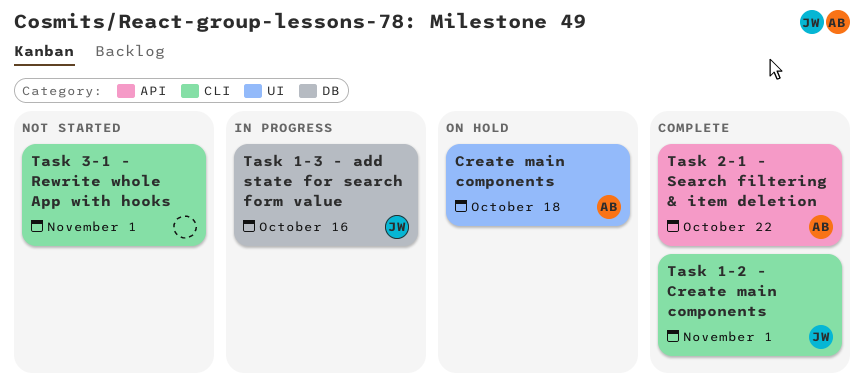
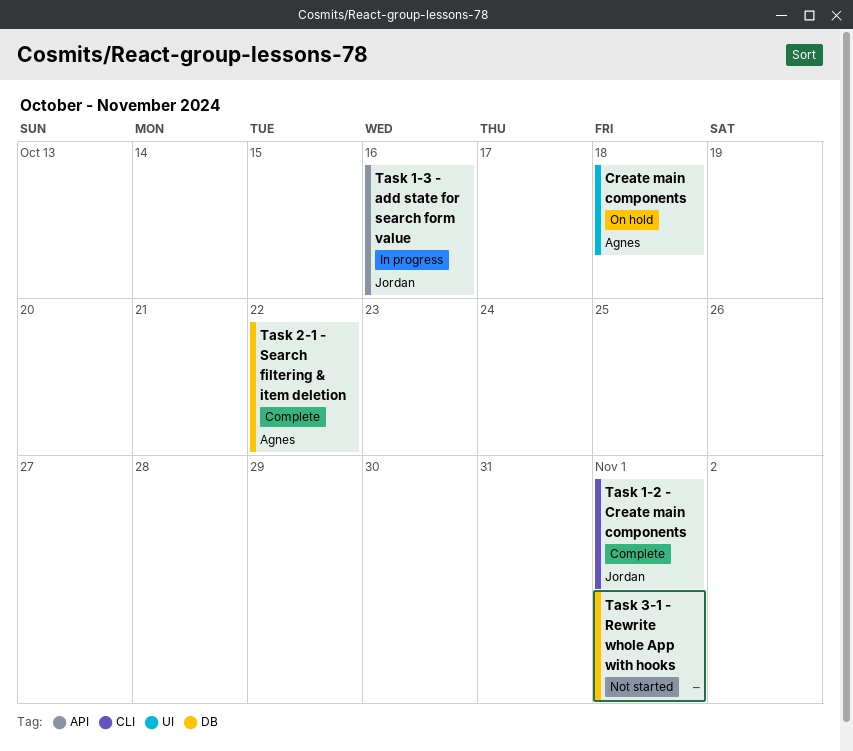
Task 1-3 - add state for search form value, label: DB -> API
Task 2-1 - Search filtering & item deletion, label: API -> DB
Task 3-1 - Rewrite whole App with hooks, label: CLI -> DB

